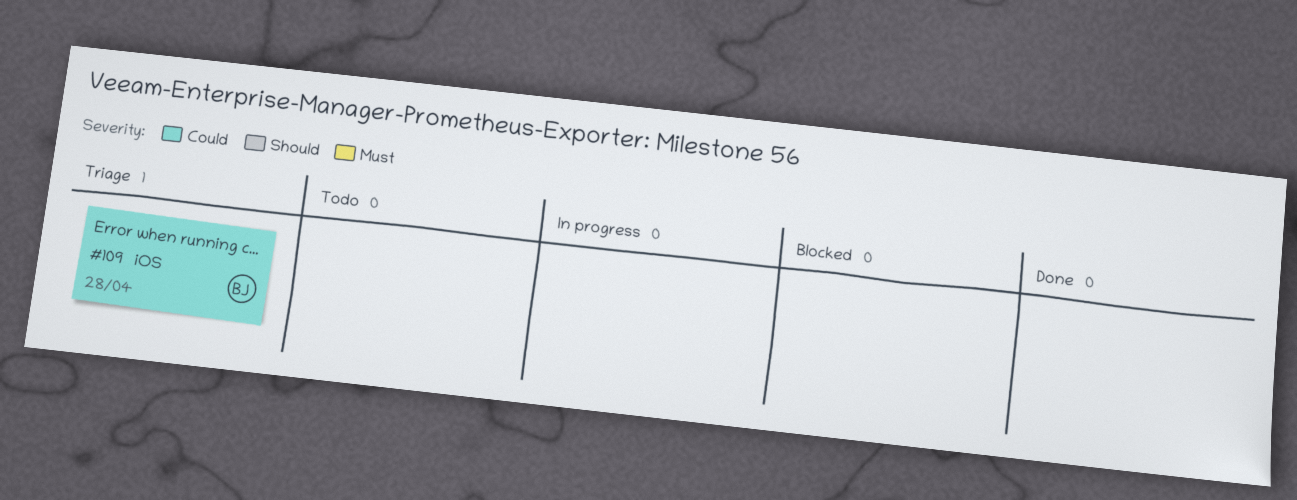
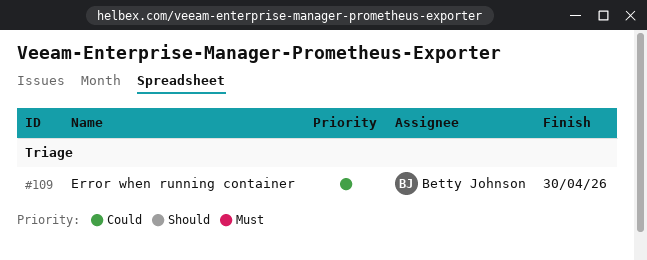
#109, due: Apr 28 -> Apr 30

